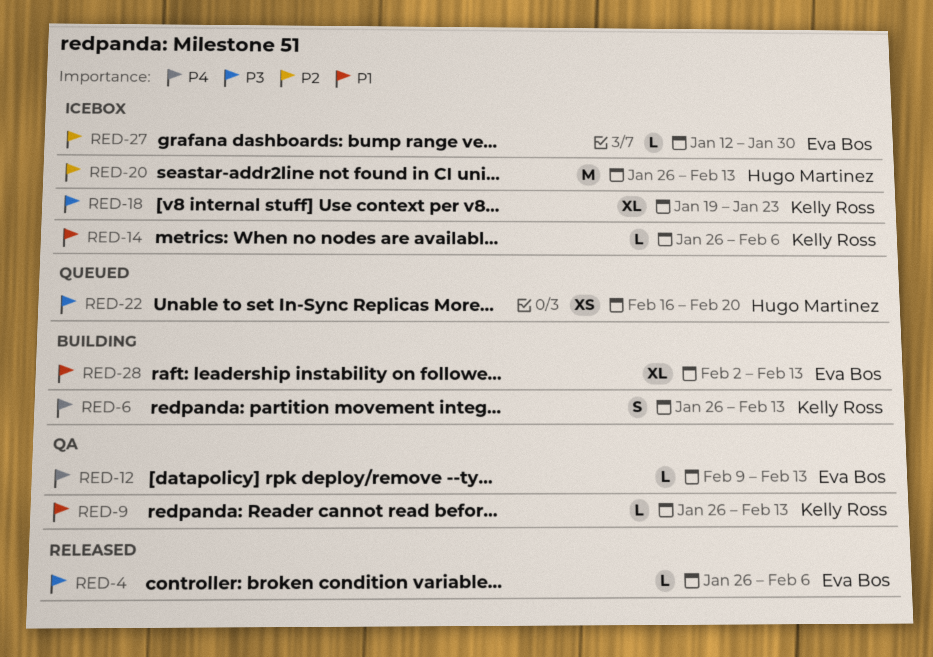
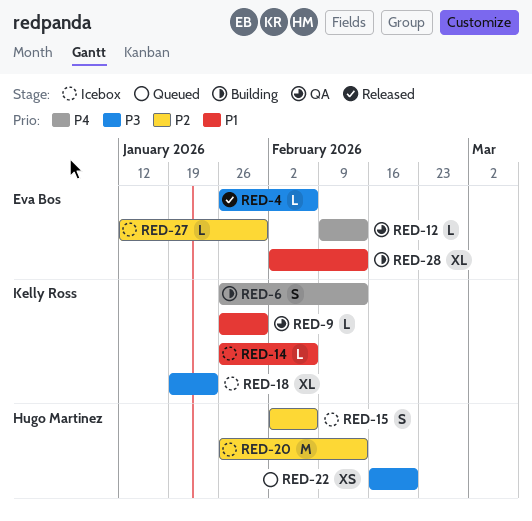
RED-9, due: Feb 13 -> Jan 30
RED-15: none -> present

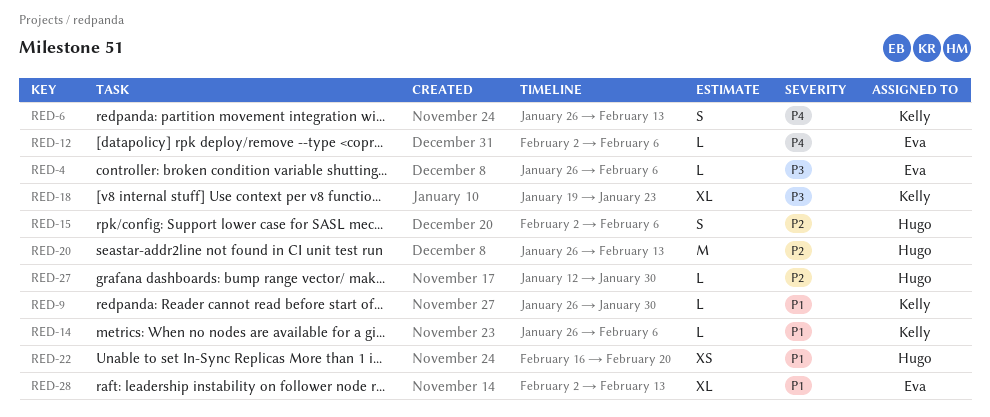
RED-12, start: Feb 9 -> Feb 2
RED-12, due: Feb 13 -> Feb 6
RED-22, priority: P3 -> P1
RED-27, owner: Eva Bos -> Hugo Martinez

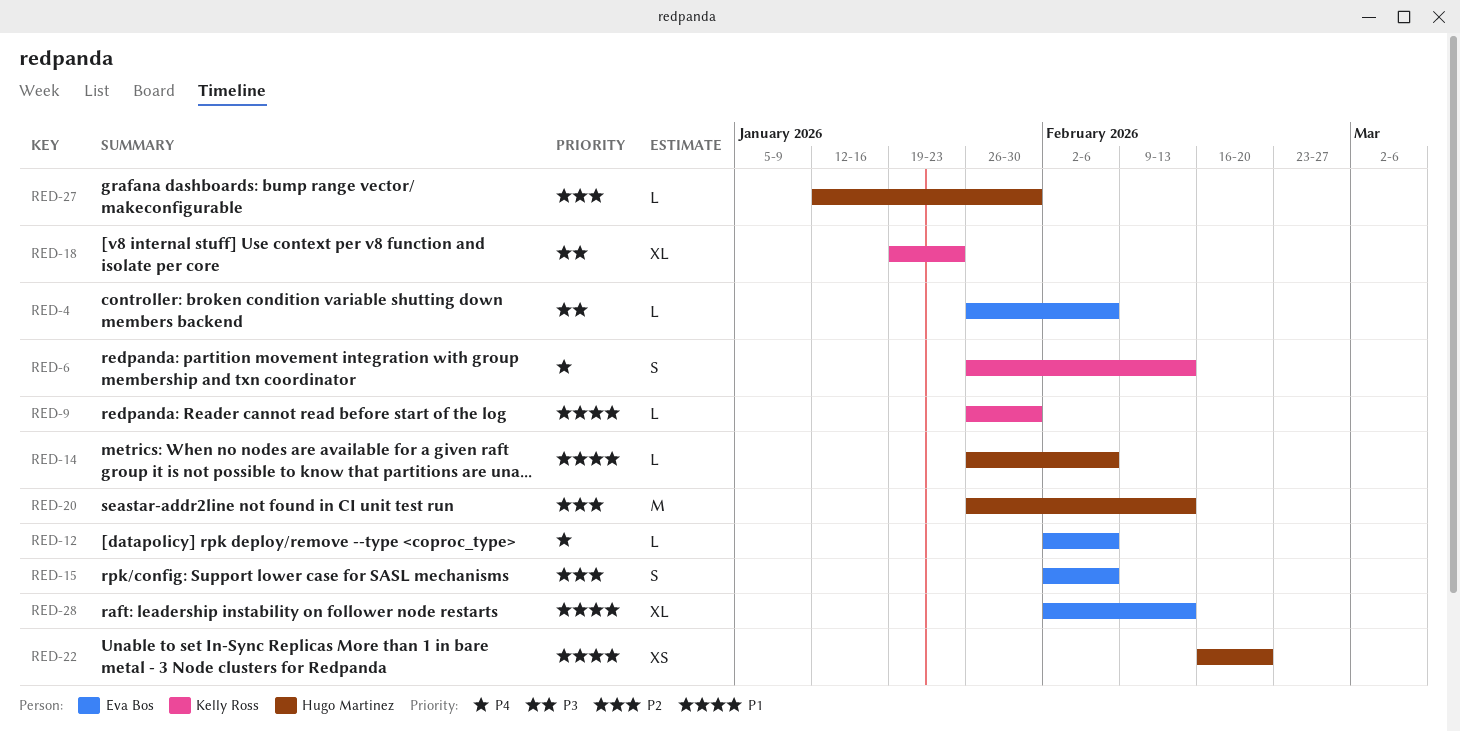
RED-14, owner: Kelly Ross -> Hugo Martinez
RED-15, owner: Hugo Martinez -> Eva Bos

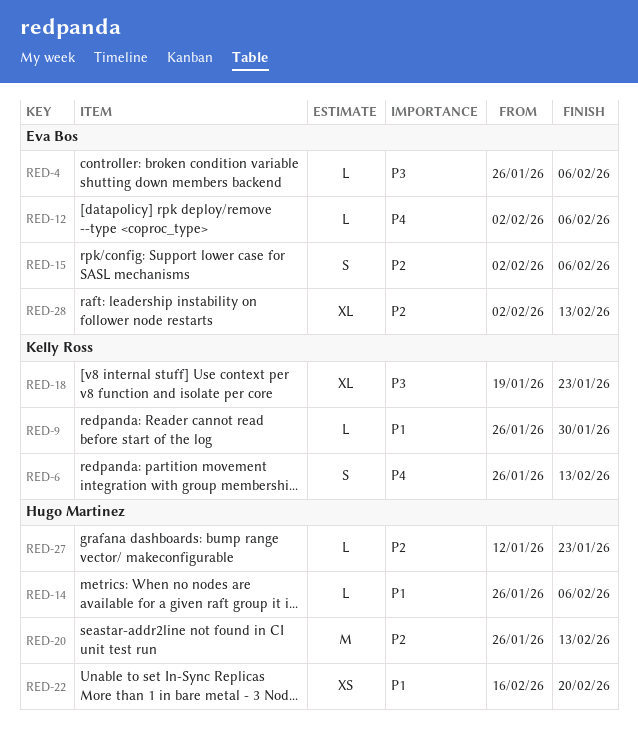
RED-27, due: Jan 30 -> Jan 23
RED-28, priority: P1 -> P2

